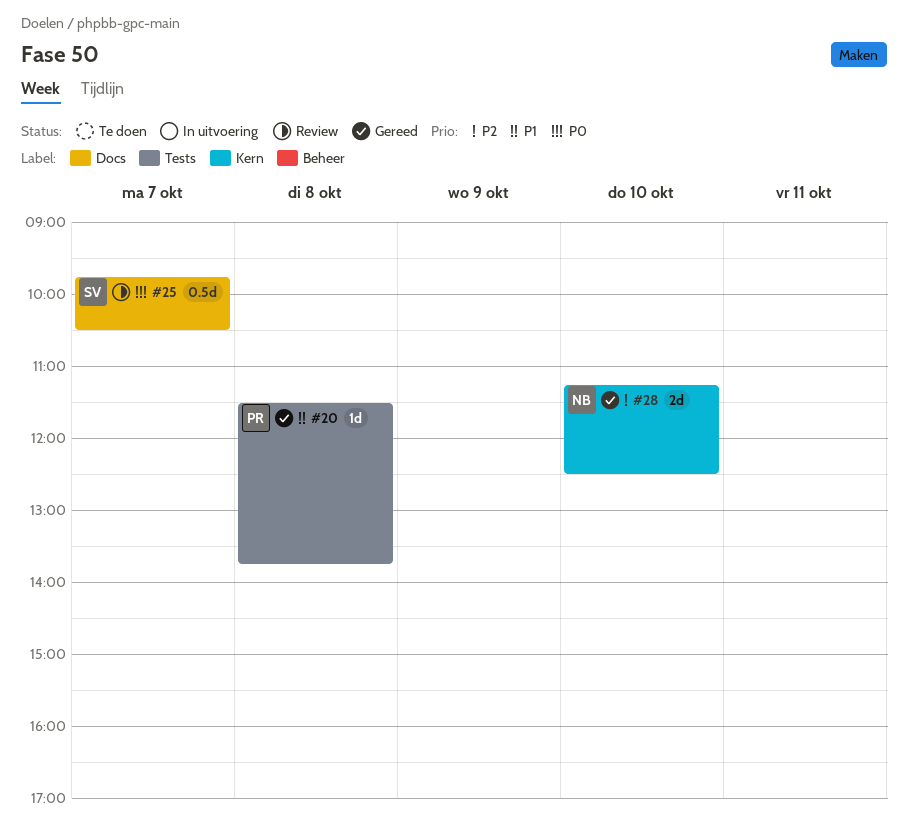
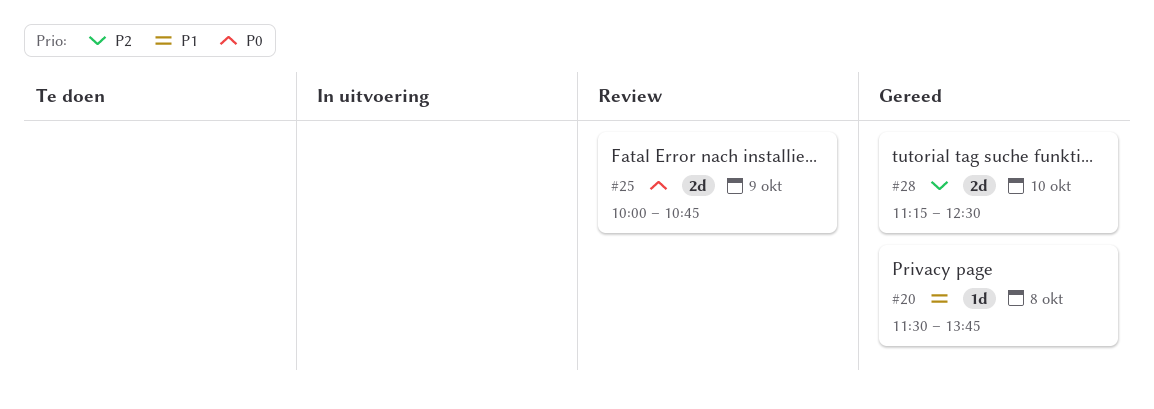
#25, estimate: 0.5d -> 2d
#25, day: Oct 7 -> Oct 9
#25, begins: 09:45 -> 10:00
#25, ends: 10:30 -> 10:45

